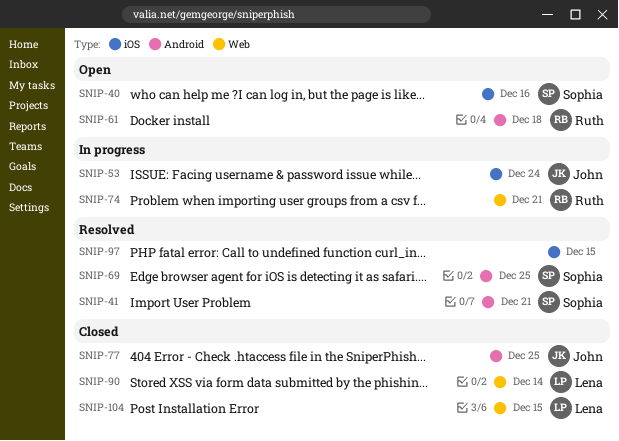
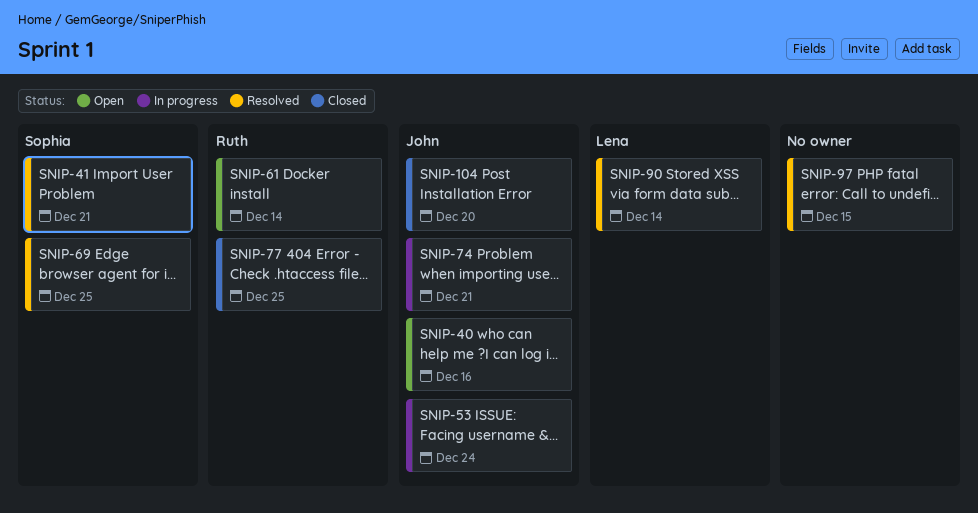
SNIP-40, owner: Sophia -> John
SNIP-61, due: Dec 18 -> Dec 14
SNIP-74, owner: Ruth -> John
SNIP-77, owner: John -> Ruth
SNIP-90, status: Closed -> Resolved
SNIP-104, owner: Lena -> John
SNIP-104, due: Dec 15 -> Dec 20

